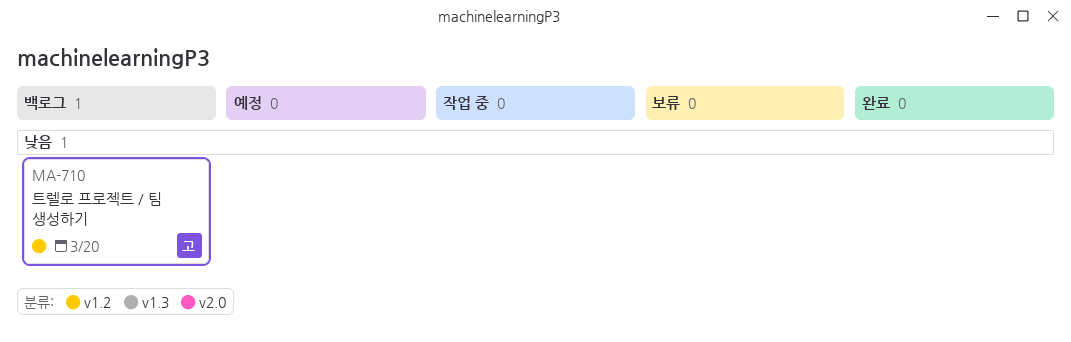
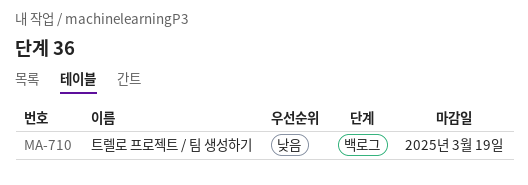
MA-710, due: Mar 20 -> Mar 19

